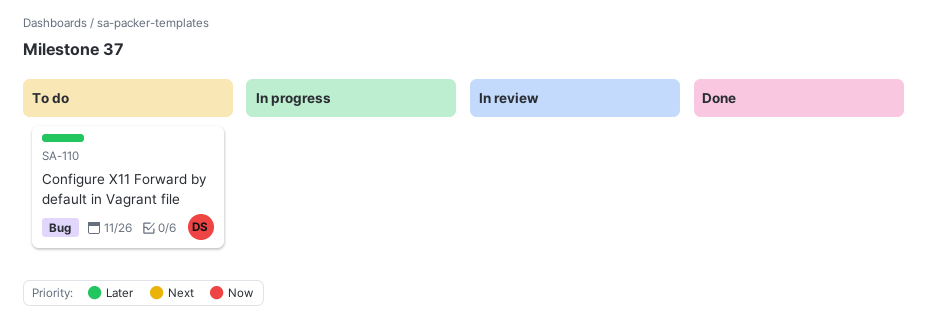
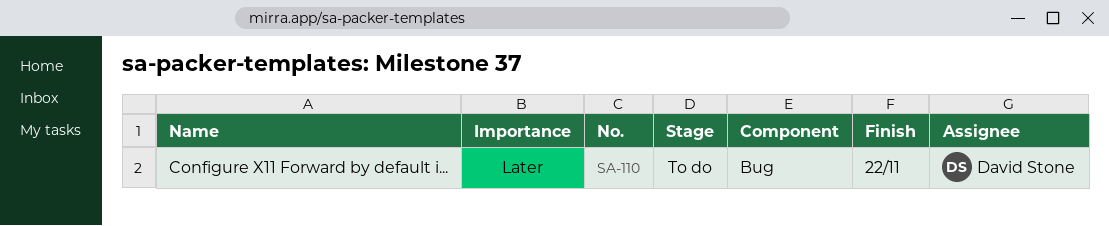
SA-110, due: Nov 26 -> Nov 22

